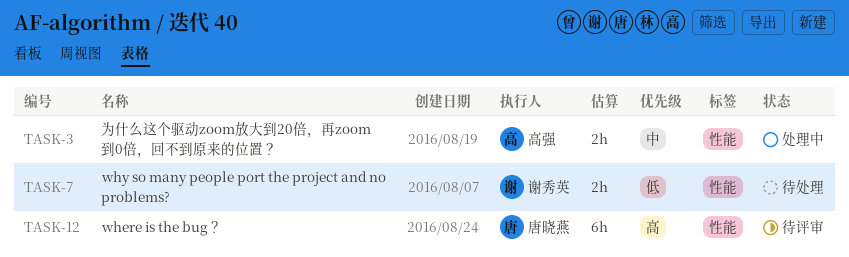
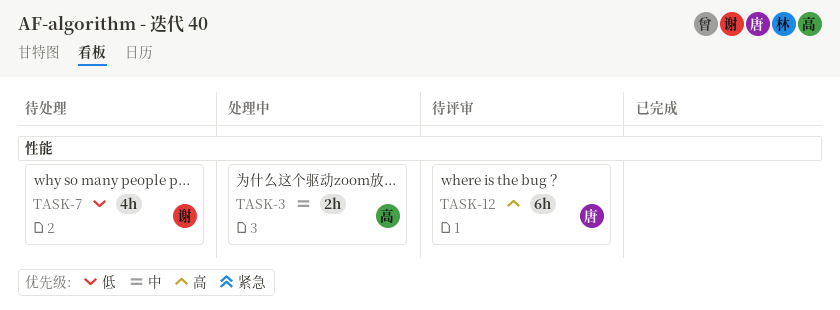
TASK-7, estimate: 2h -> 4h

